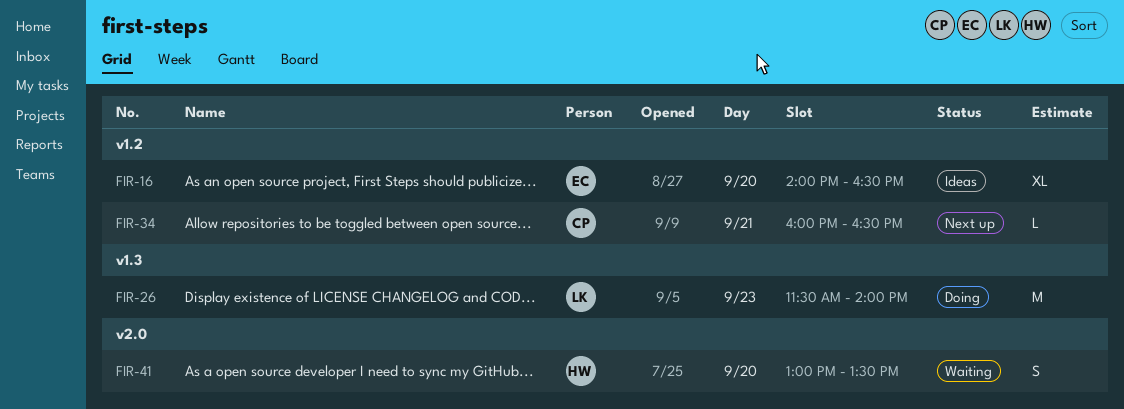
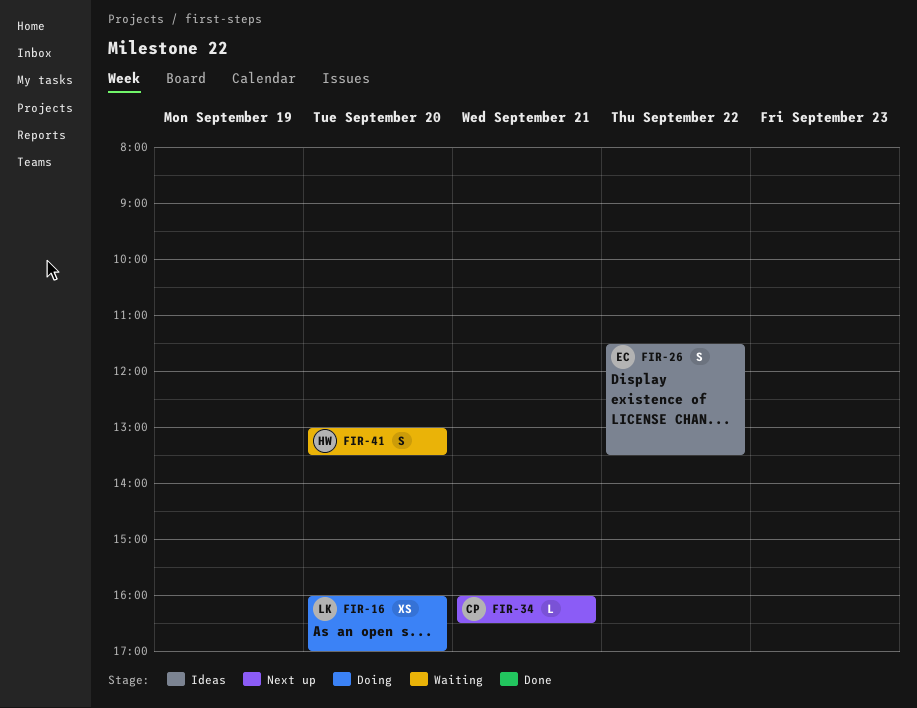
FIR-16, status: Ideas -> Doing
FIR-16, owner: EC -> LK
FIR-16, estimate: XL -> XS
FIR-16, begins: 14:00 -> 16:00
FIR-16, ends: 16:30 -> 17:00
FIR-26, status: Doing -> Ideas
FIR-26, owner: LK -> EC
FIR-26, estimate: M -> S
FIR-26, day: Sep 23 -> Sep 22
FIR-26, ends: 14:00 -> 13:30

